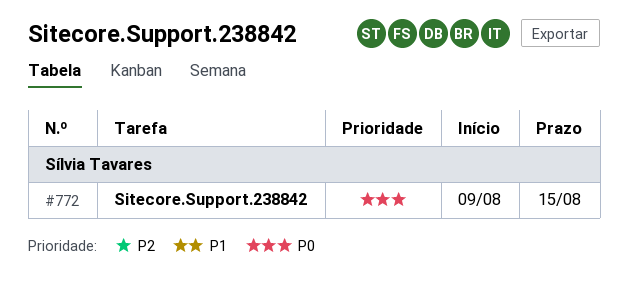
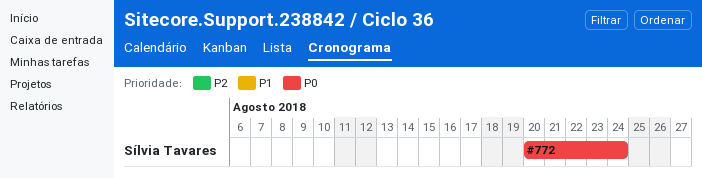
#772, start: Aug 9 -> Aug 20
#772, due: Aug 15 -> Aug 24

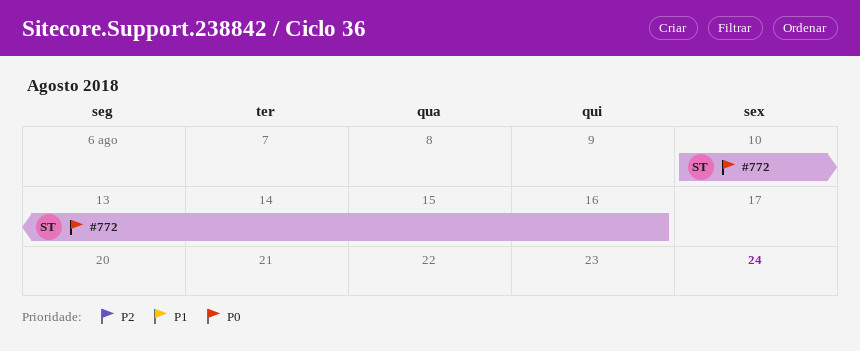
#772, start: Aug 20 -> Aug 10
#772, due: Aug 24 -> Aug 16

